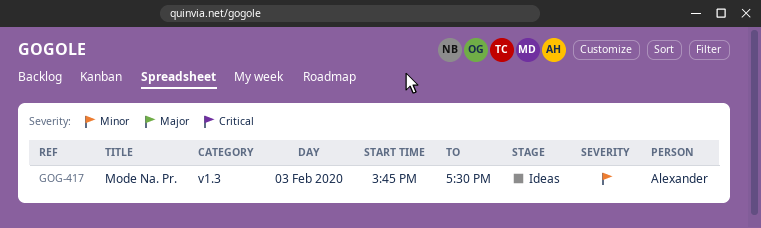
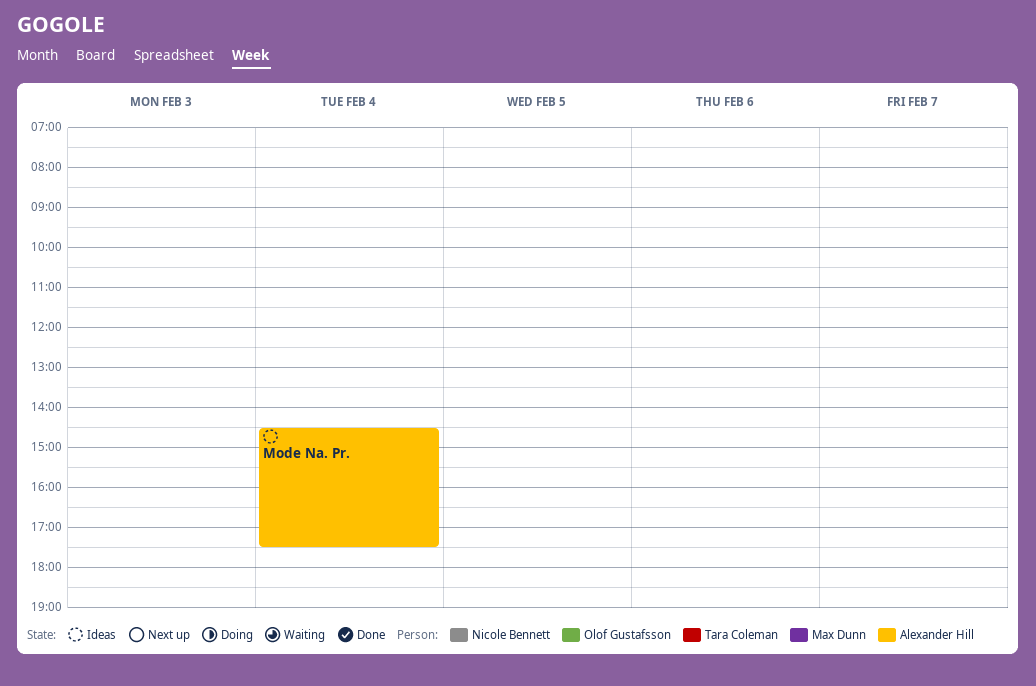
Mode Na. Pr., day: Feb 3 -> Feb 4
Mode Na. Pr., begins: 15:45 -> 14:30

